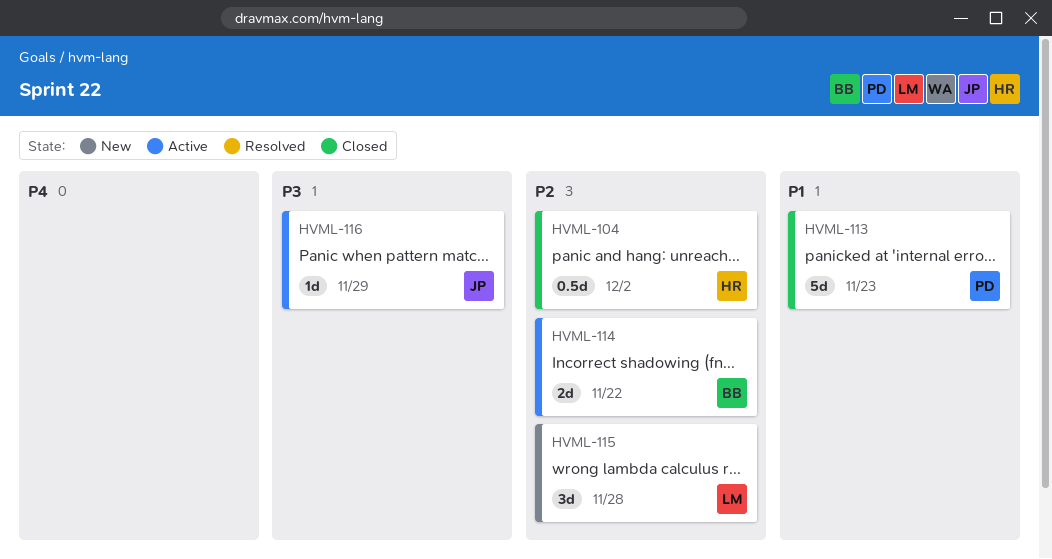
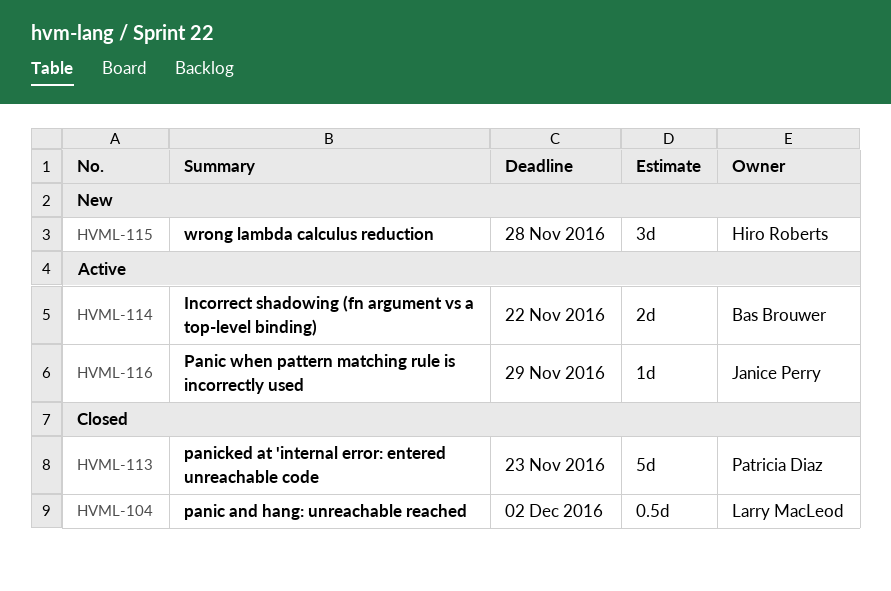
HVML-104, owner: Hiro Roberts -> Larry MacLeod
HVML-115, owner: Larry MacLeod -> Hiro Roberts

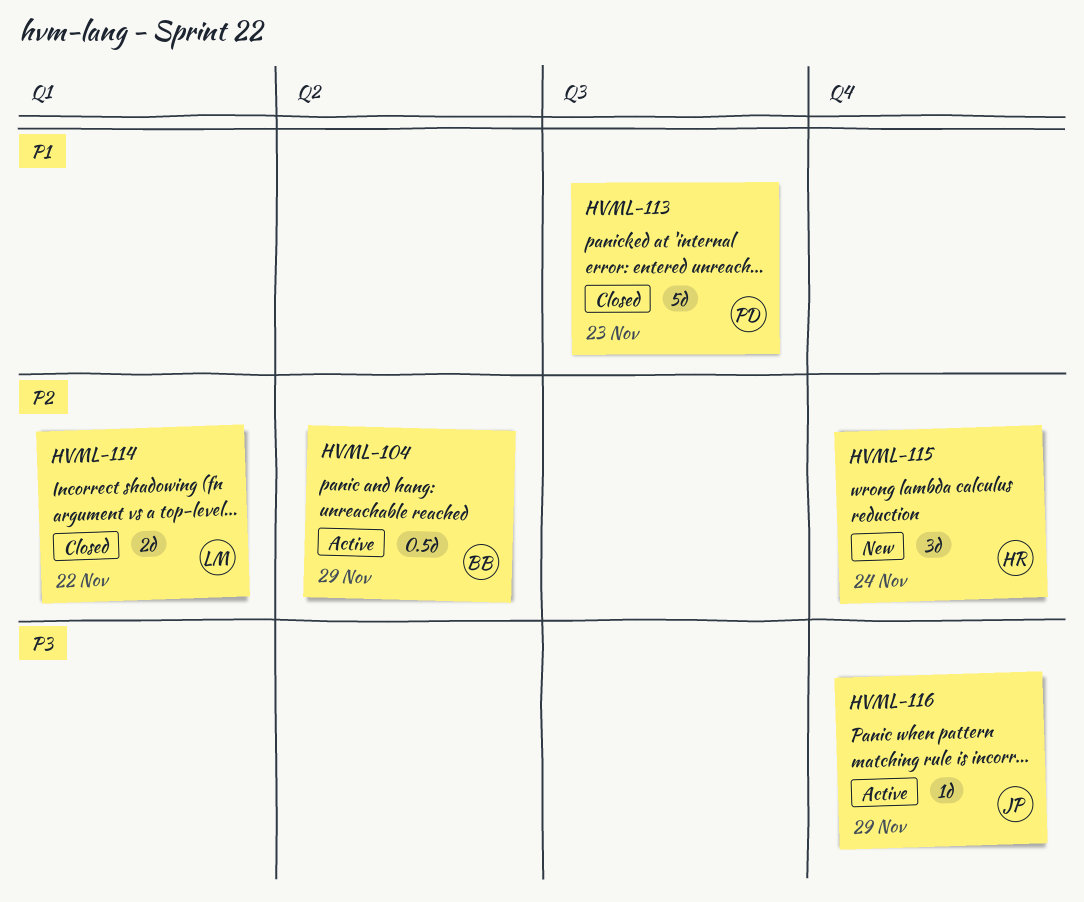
HVML-104, status: Closed -> Active
HVML-104, owner: Larry MacLeod -> Bas Brouwer
HVML-104, due: Dec 2 -> Nov 29
HVML-114, status: Active -> Closed
HVML-114, owner: Bas Brouwer -> Larry MacLeod
HVML-115, due: Nov 28 -> Nov 24

